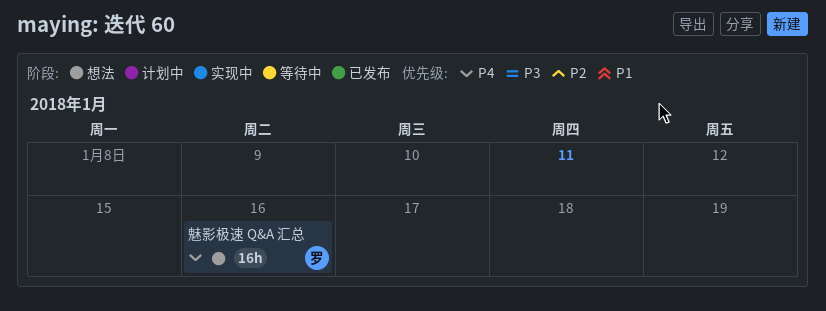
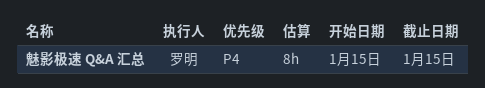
魅影极速 Q&A 汇总, estimate: 16h -> 8h
魅影极速 Q&A 汇总, due: Jan 16 -> Jan 15

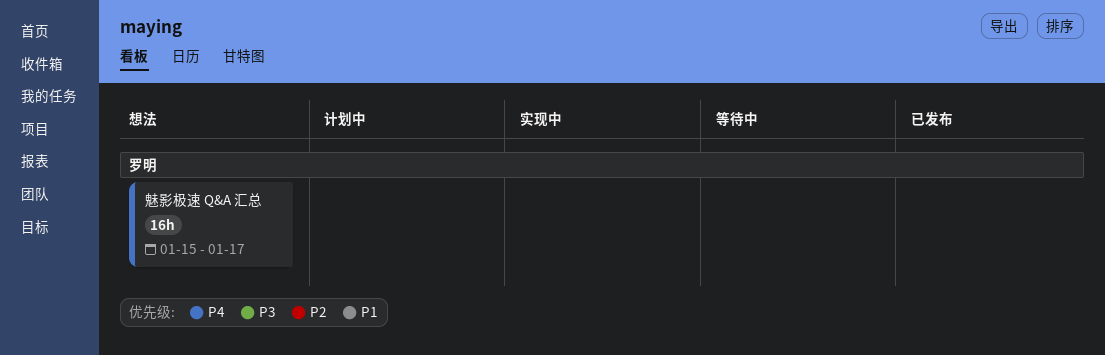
魅影极速 Q&A 汇总, estimate: 8h -> 16h
魅影极速 Q&A 汇总, due: Jan 15 -> Jan 17

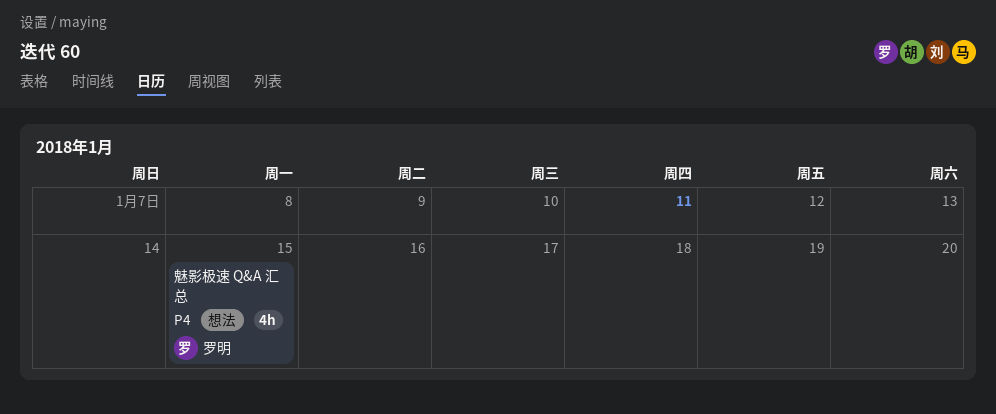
魅影极速 Q&A 汇总, estimate: 16h -> 4h
魅影极速 Q&A 汇总, due: Jan 17 -> Jan 15

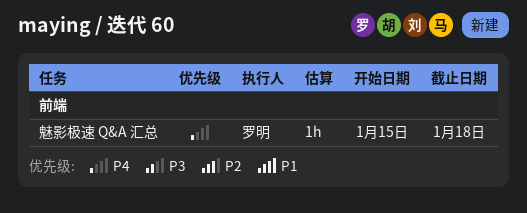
魅影极速 Q&A 汇总, estimate: 4h -> 1h
魅影极速 Q&A 汇总, due: Jan 15 -> Jan 18

